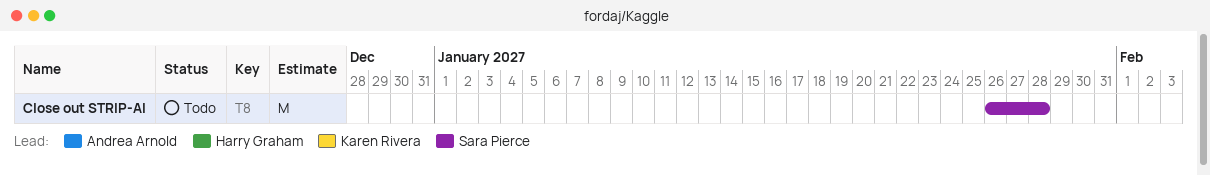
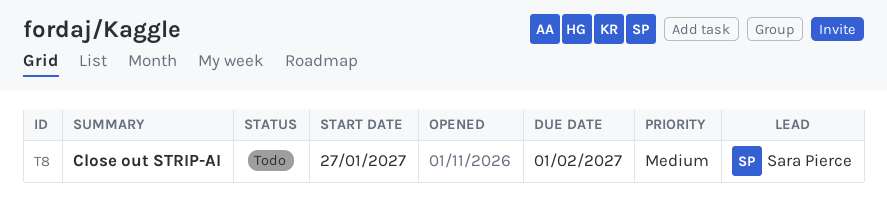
T8, start: Jan 26 -> Jan 27
T8, due: Jan 28 -> Feb 1

